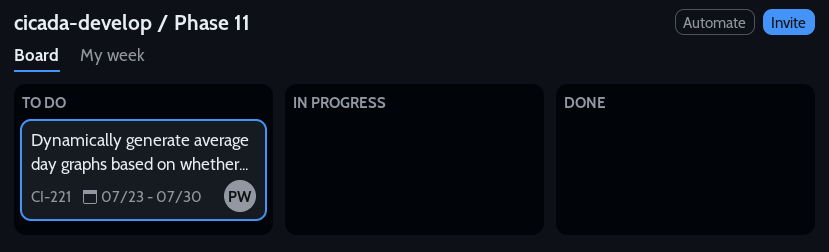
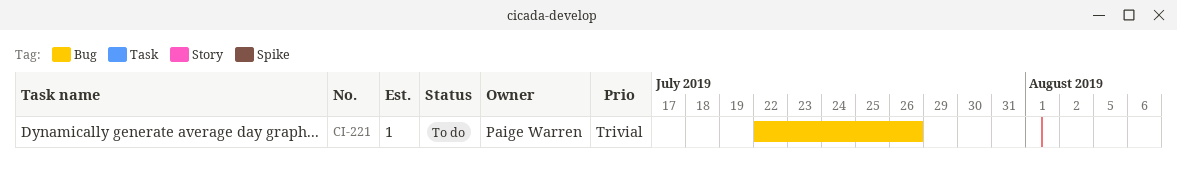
CI-221, start: Jul 23 -> Jul 22
CI-221, due: Jul 30 -> Jul 26

